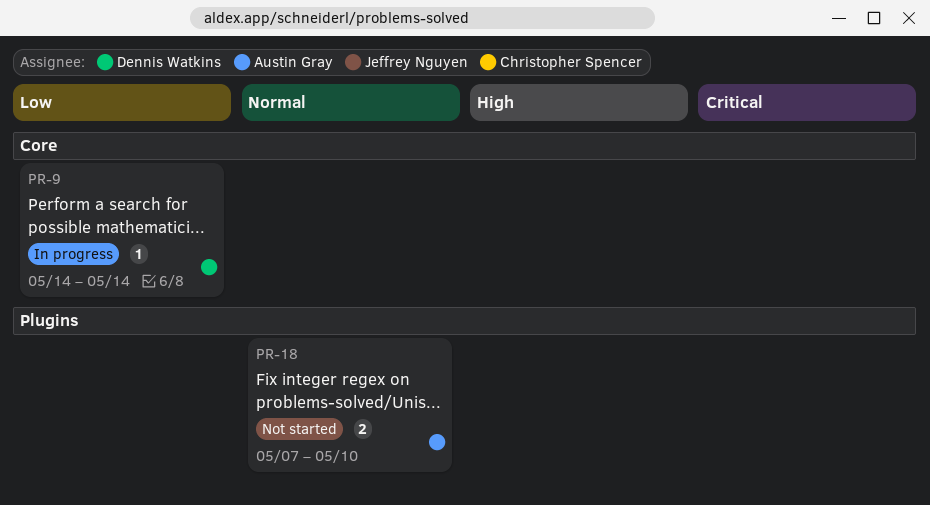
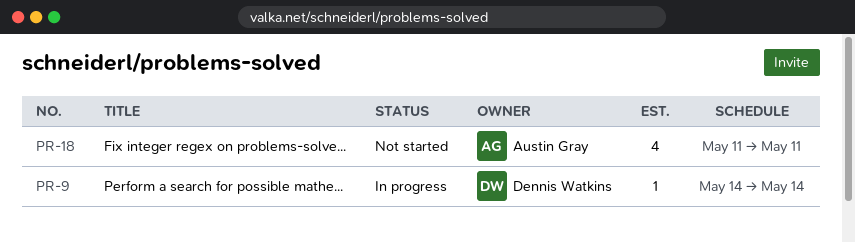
PR-18, estimate: 2 -> 4
PR-18, start: May 7 -> May 11
PR-18, due: May 10 -> May 11

